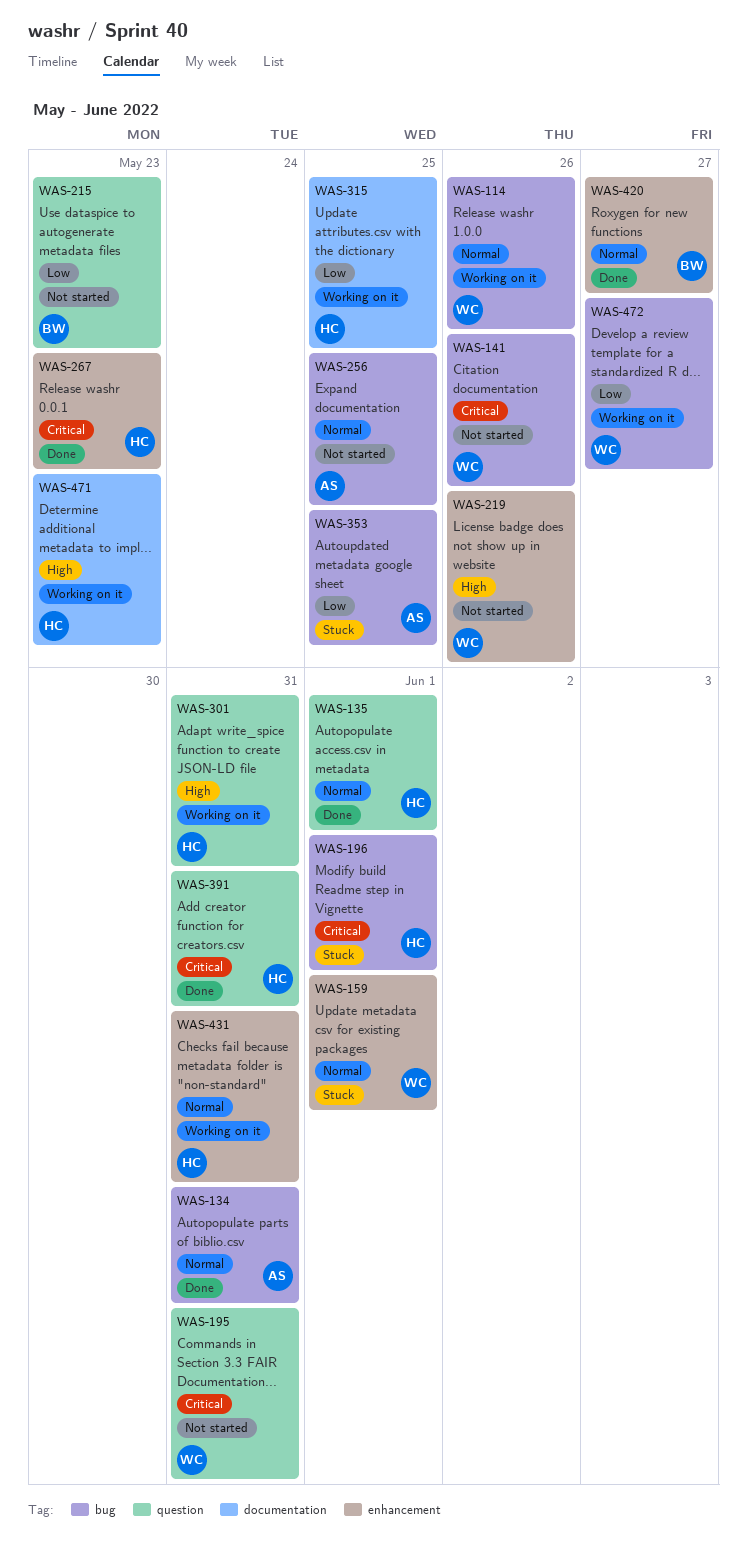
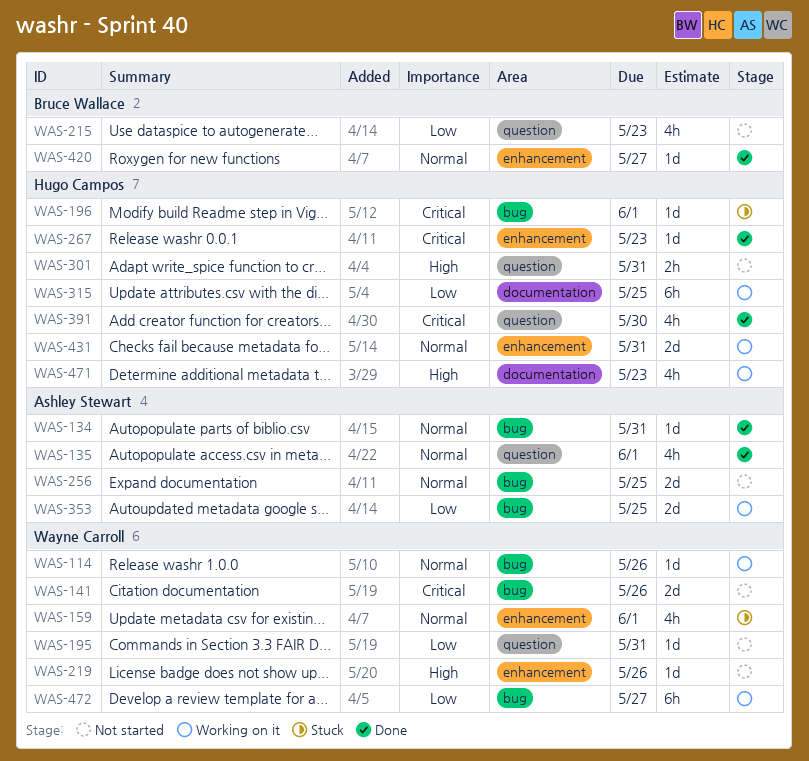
WAS-135, owner: Hugo Campos -> Ashley Stewart
WAS-195, priority: Critical -> Low
WAS-301, status: Working on it -> Not started
WAS-353, status: Stuck -> Working on it
WAS-391, due: May 31 -> May 30

